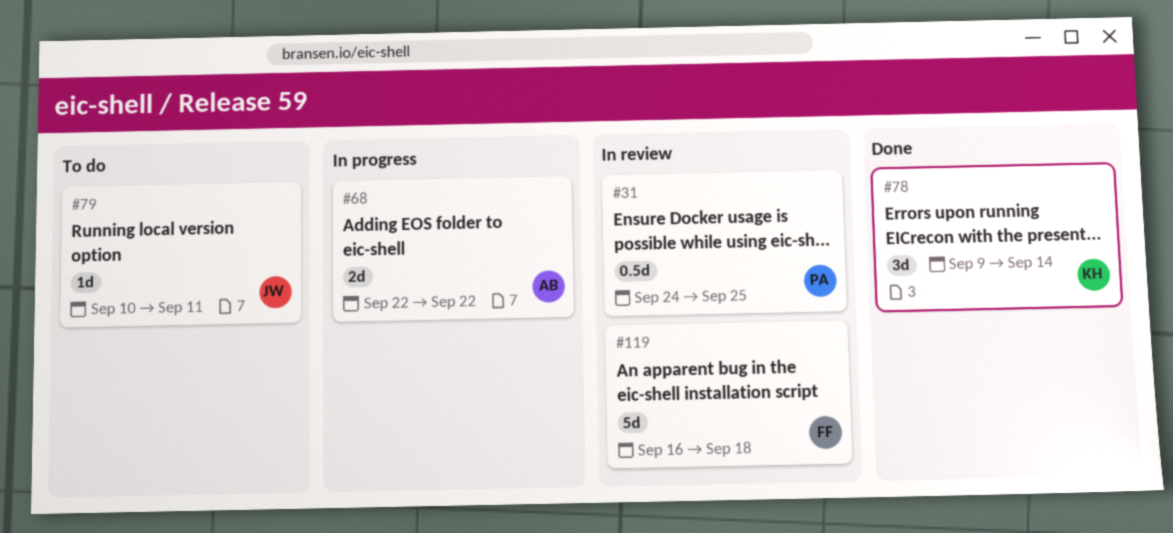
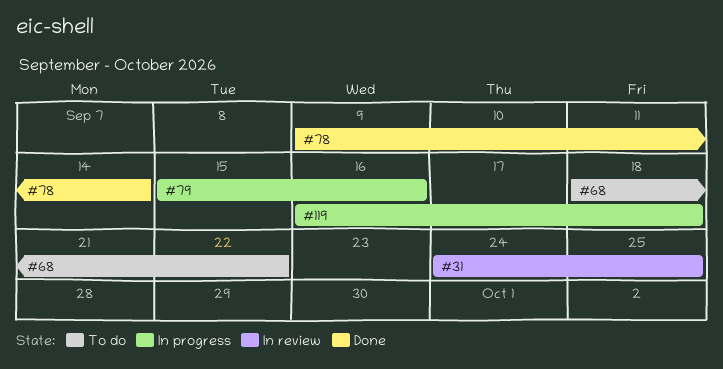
#68, status: In progress -> To do
#68, start: Sep 22 -> Sep 18
#79, status: To do -> In progress
#79, start: Sep 10 -> Sep 15
#79, due: Sep 11 -> Sep 16
#119, status: In review -> In progress

